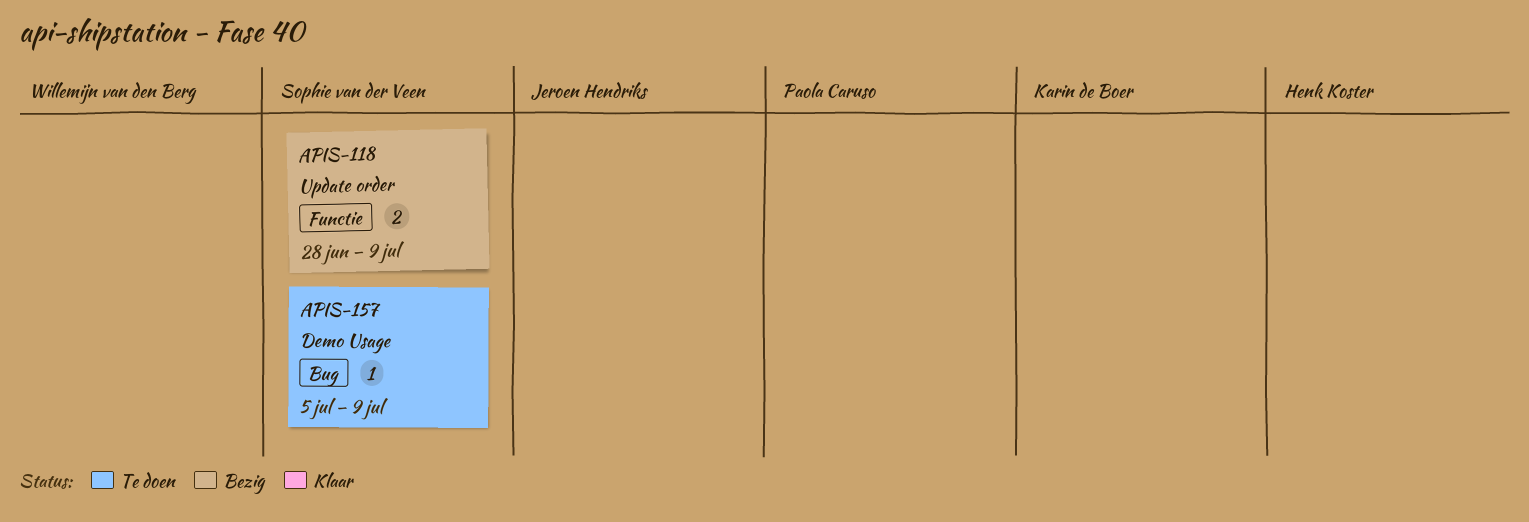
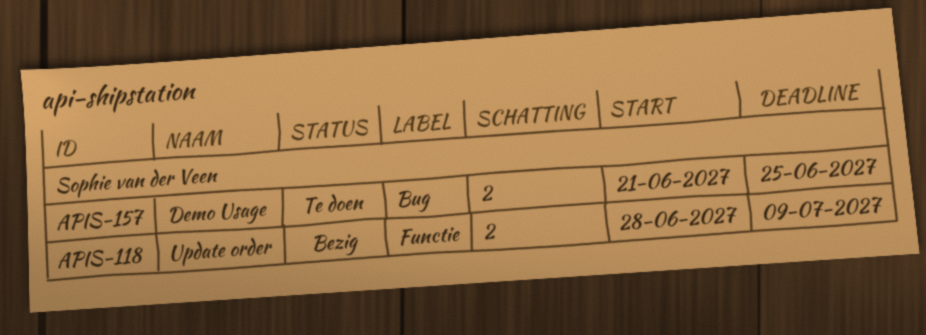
APIS-157, estimate: 1 -> 2
APIS-157, start: Jul 5 -> Jun 21
APIS-157, due: Jul 9 -> Jun 25

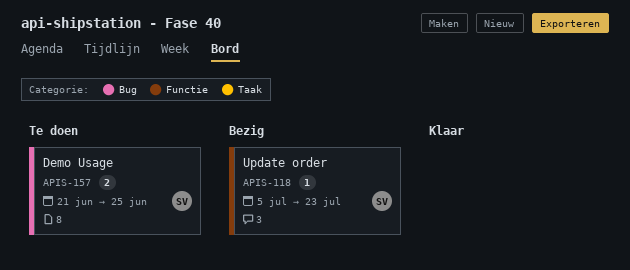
APIS-118, estimate: 2 -> 1
APIS-118, start: Jun 28 -> Jul 5
APIS-118, due: Jul 9 -> Jul 23

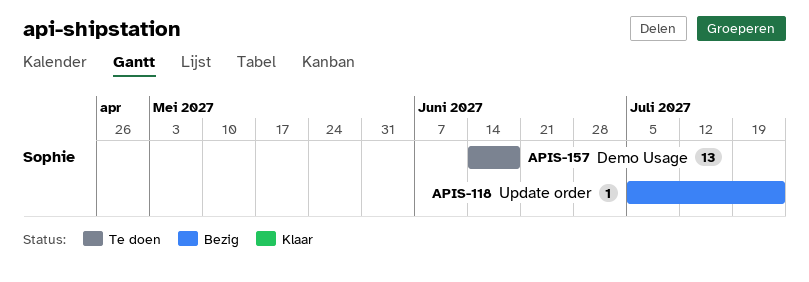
APIS-157, estimate: 2 -> 13
APIS-157, start: Jun 21 -> Jun 14
APIS-157, due: Jun 25 -> Jun 18

